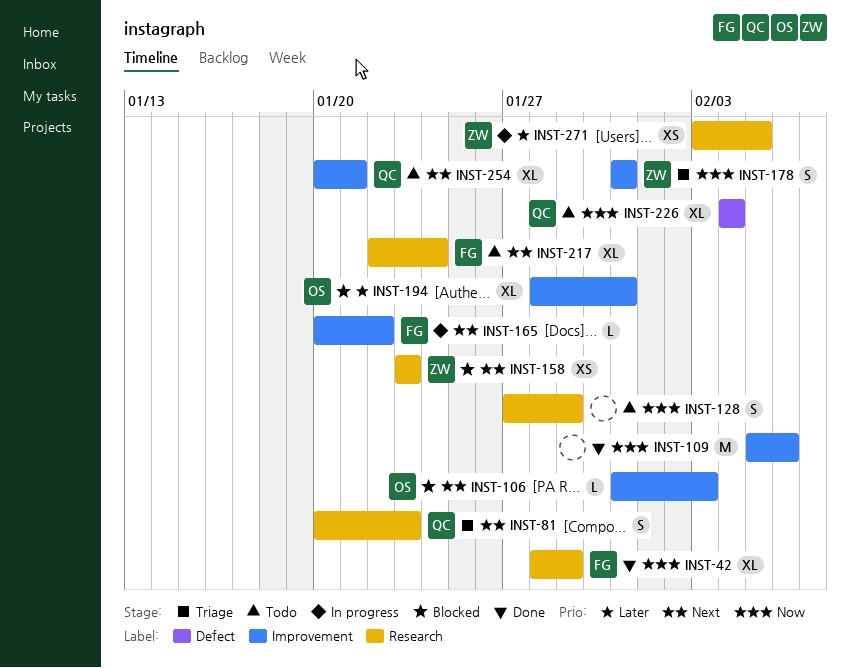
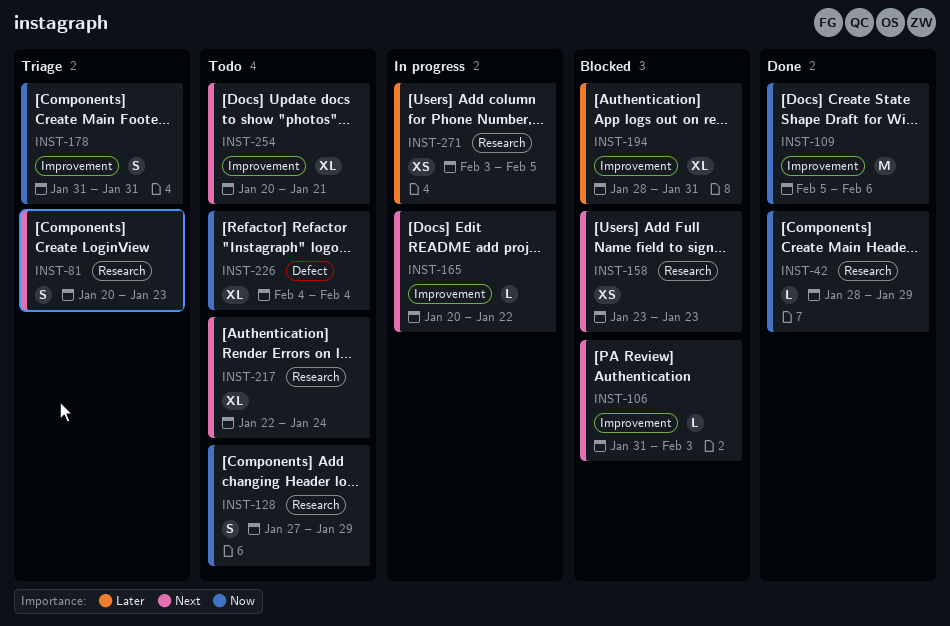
INST-42, estimate: XL -> L

